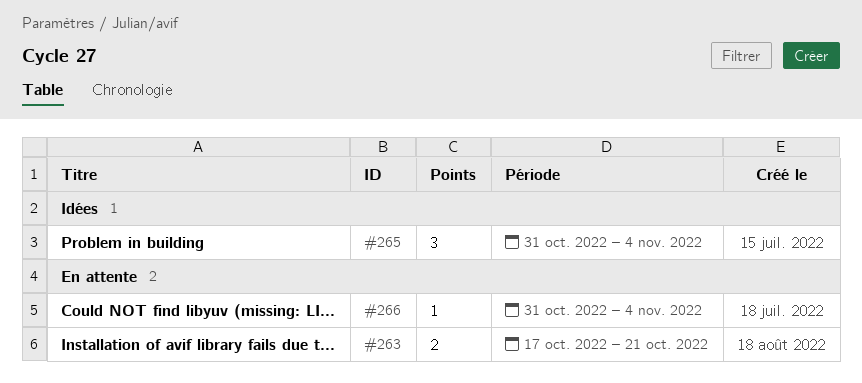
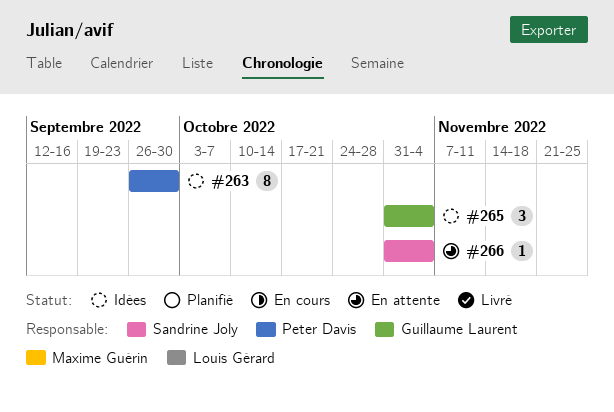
#263, status: En attente -> Idées
#263, estimate: 2 -> 8
#263, start: Oct 17 -> Sep 26
#263, due: Oct 21 -> Sep 30

